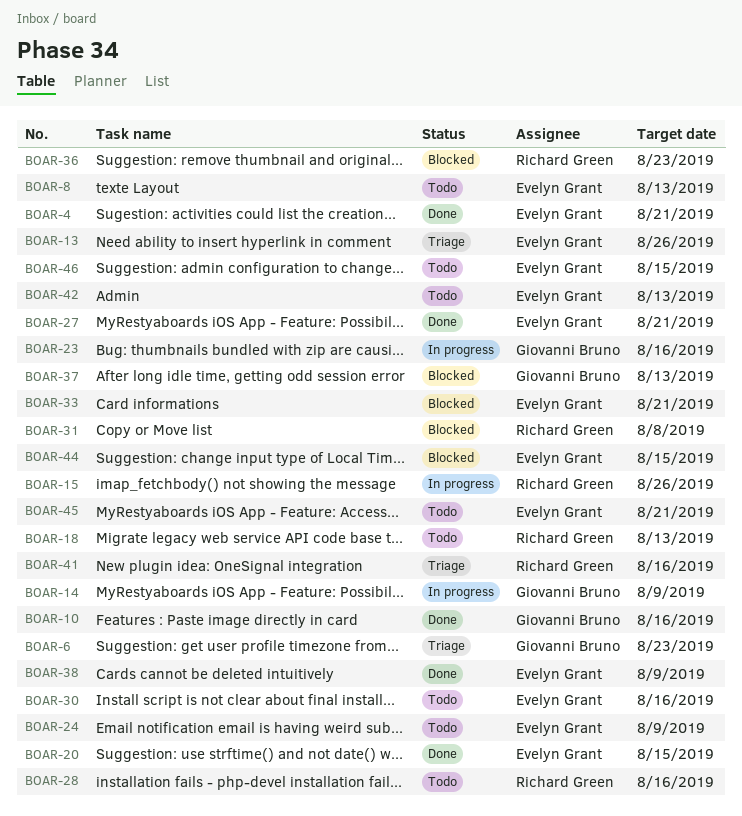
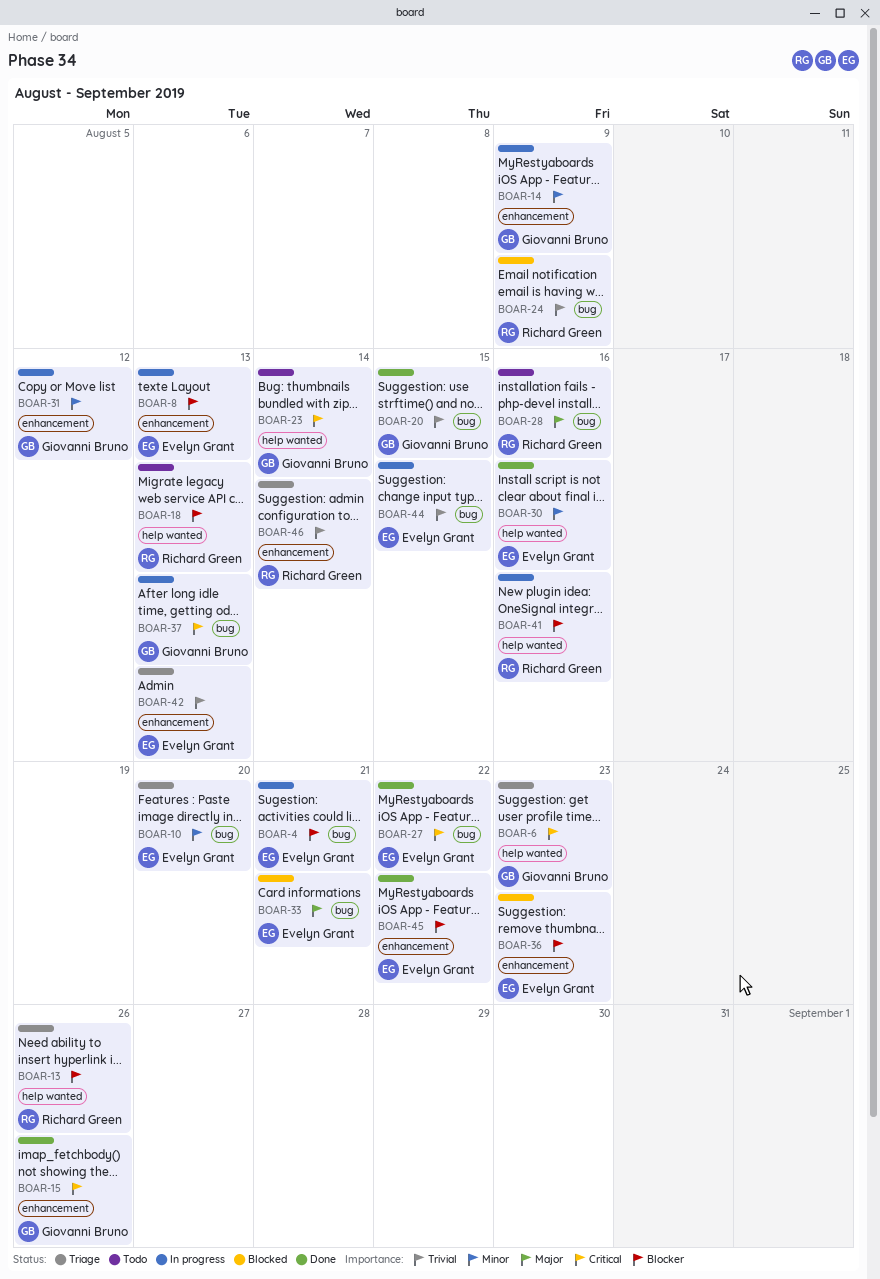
BOAR-4, status: Done -> In progress
BOAR-8, status: Todo -> In progress
BOAR-10, status: Done -> Triage
BOAR-10, owner: Giovanni Bruno -> Evelyn Grant
BOAR-10, due: Aug 16 -> Aug 20
BOAR-13, owner: Evelyn Grant -> Richard Green
BOAR-15, status: In progress -> Done
BOAR-15, owner: Richard Green -> Giovanni Bruno
BOAR-20, owner: Evelyn Grant -> Giovanni Bruno
BOAR-23, status: In progress -> Todo
BOAR-23, due: Aug 16 -> Aug 14
BOAR-24, status: Todo -> Blocked
BOAR-24, owner: Evelyn Grant -> Richard Green
BOAR-27, due: Aug 21 -> Aug 22
BOAR-30, status: Todo -> Done
BOAR-31, status: Blocked -> In progress
BOAR-31, owner: Richard Green -> Giovanni Bruno
BOAR-31, due: Aug 8 -> Aug 12
BOAR-36, owner: Richard Green -> Evelyn Grant
BOAR-37, status: Blocked -> In progress
BOAR-38: present -> none
BOAR-41, status: Triage -> In progress
BOAR-42, status: Todo -> Triage
BOAR-44, status: Blocked -> In progress
BOAR-45, status: Todo -> Done
BOAR-45, due: Aug 21 -> Aug 22
BOAR-46, status: Todo -> Triage
BOAR-46, owner: Evelyn Grant -> Richard Green
BOAR-46, due: Aug 15 -> Aug 14

